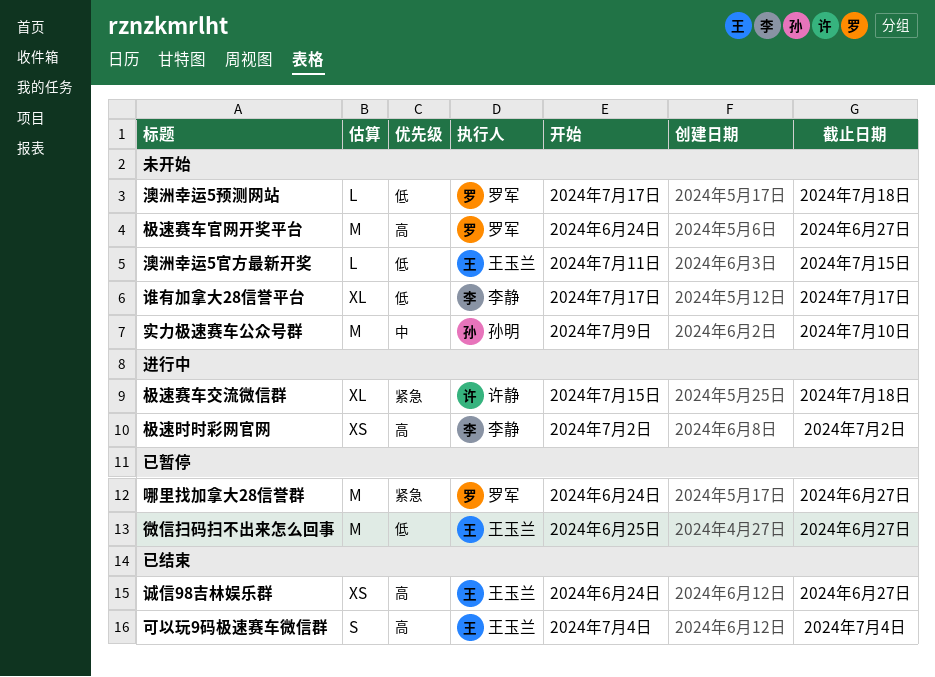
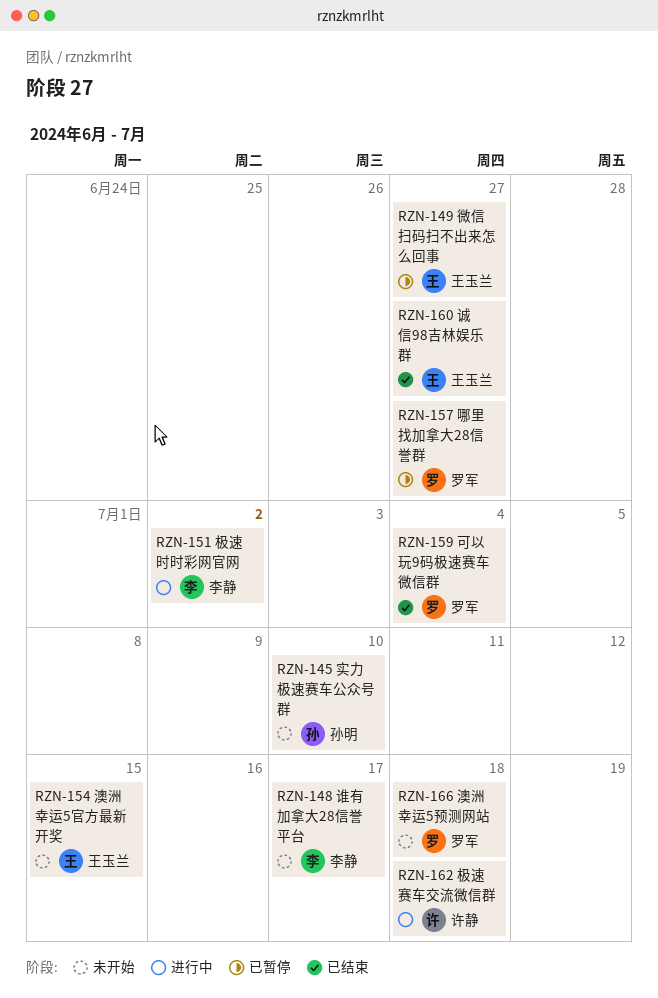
可以玩9码极速赛车微信群, owner: 王玉兰 -> 罗军
极速赛车官网开奖平台: present -> none

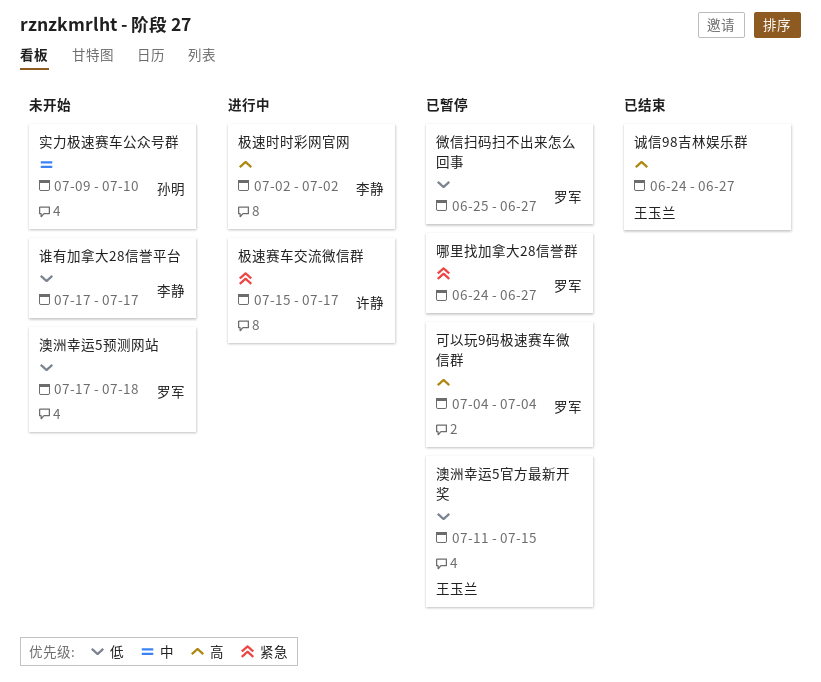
可以玩9码极速赛车微信群, status: 已结束 -> 已暂停
微信扫码扫不出来怎么回事, owner: 王玉兰 -> 罗军
极速赛车交流微信群, due: Jul 18 -> Jul 17
澳洲幸运5官方最新开奖, status: 未开始 -> 已暂停

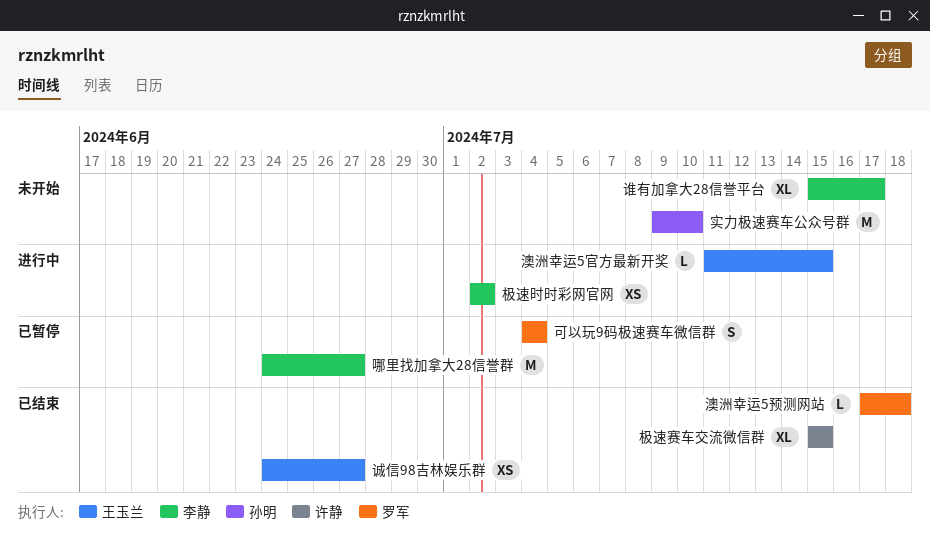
哪里找加拿大28信誉群, owner: 罗军 -> 李静
微信扫码扫不出来怎么回事: present -> none
极速赛车交流微信群, status: 进行中 -> 已结束
极速赛车交流微信群, due: Jul 17 -> Jul 15
澳洲幸运5官方最新开奖, status: 已暂停 -> 进行中
澳洲幸运5预测网站, status: 未开始 -> 已结束
谁有加拿大28信誉平台, start: Jul 17 -> Jul 15

